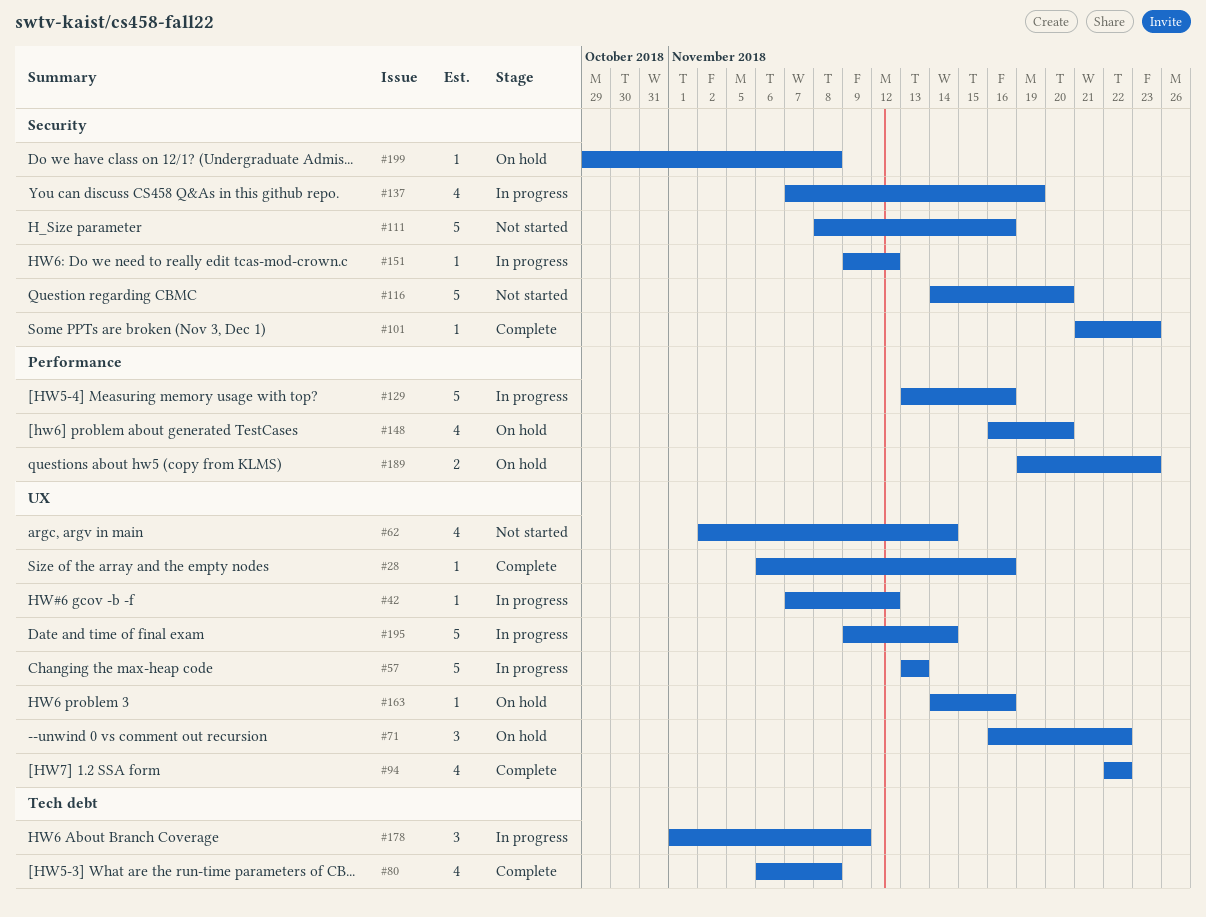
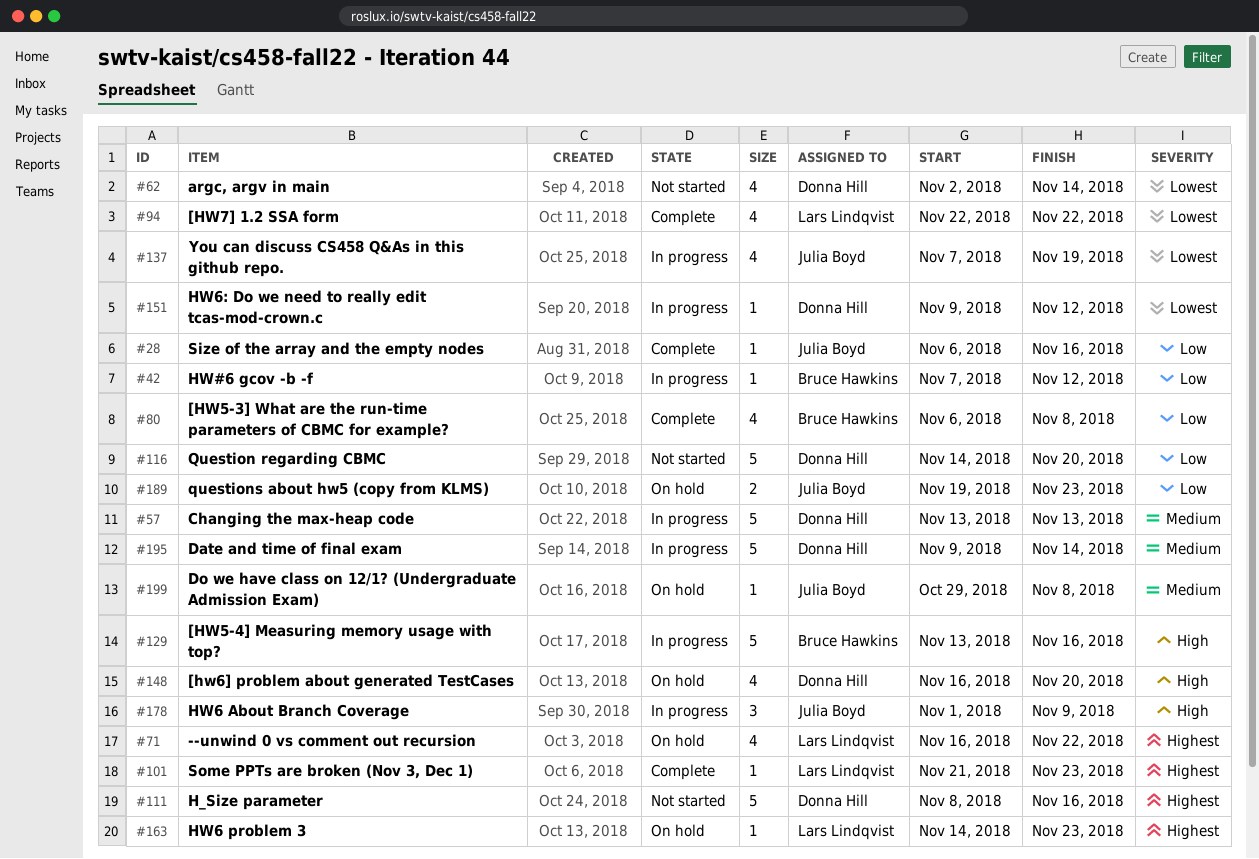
#71, estimate: 3 -> 4
#163, due: Nov 16 -> Nov 23

